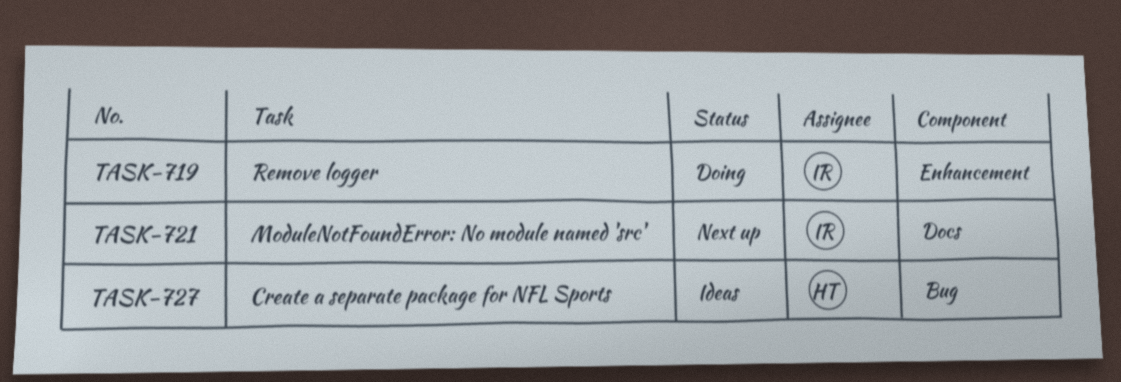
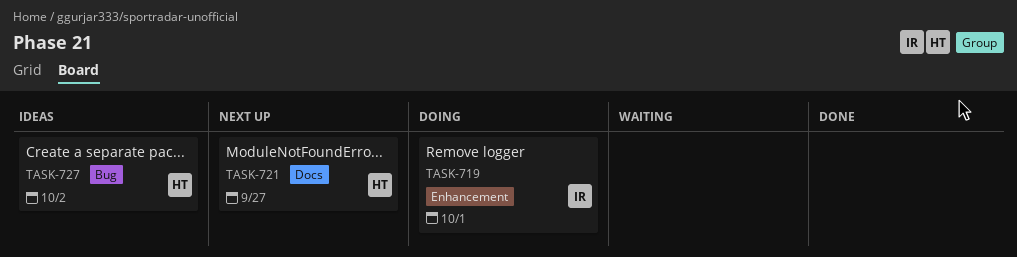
TASK-721, owner: IR -> HT

